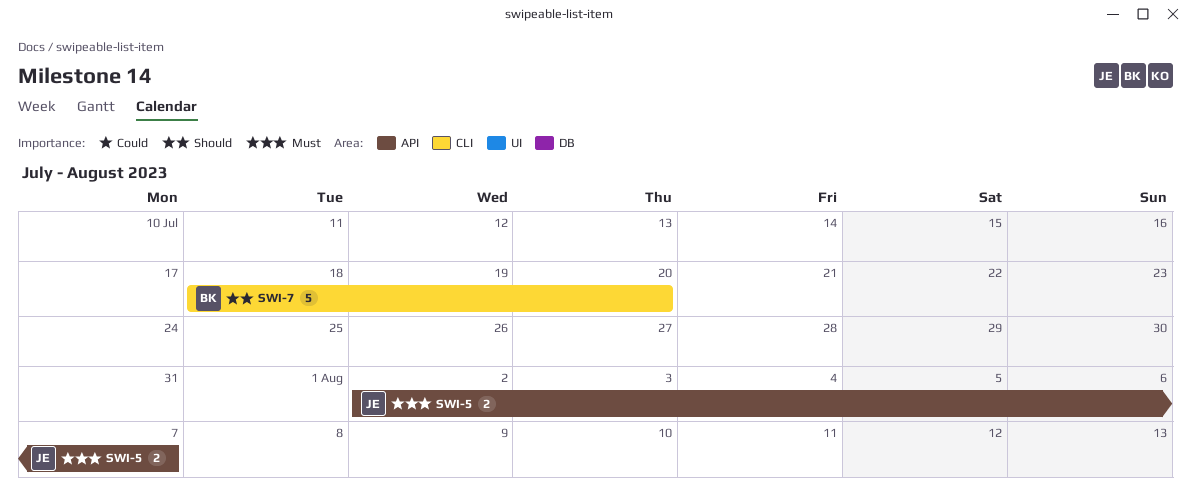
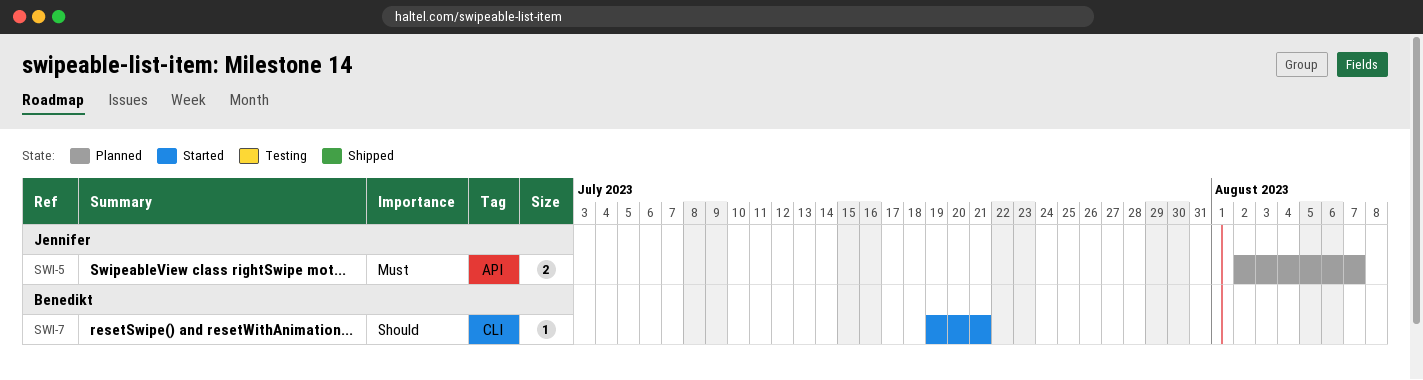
SWI-7, estimate: 5 -> 1
SWI-7, start: Jul 18 -> Jul 19
SWI-7, due: Jul 20 -> Jul 21

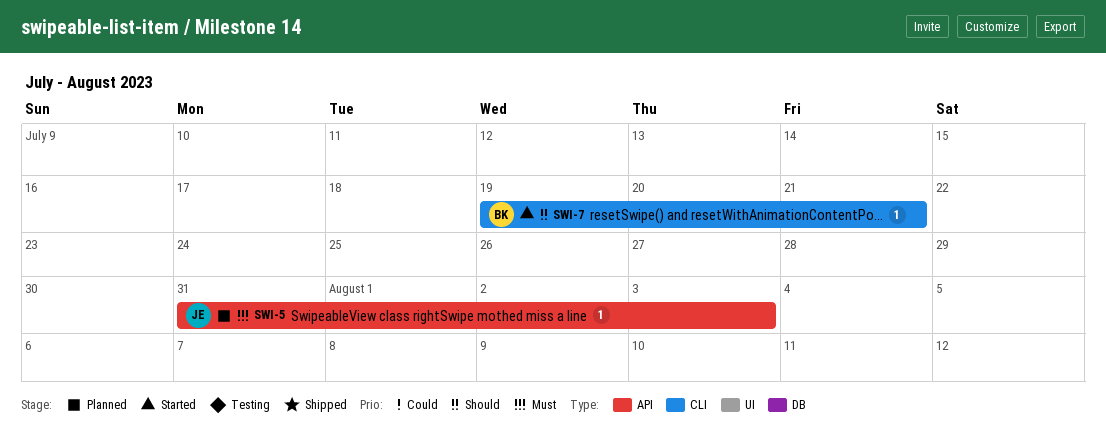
SWI-5, estimate: 2 -> 1
SWI-5, start: Aug 2 -> Jul 31
SWI-5, due: Aug 7 -> Aug 3

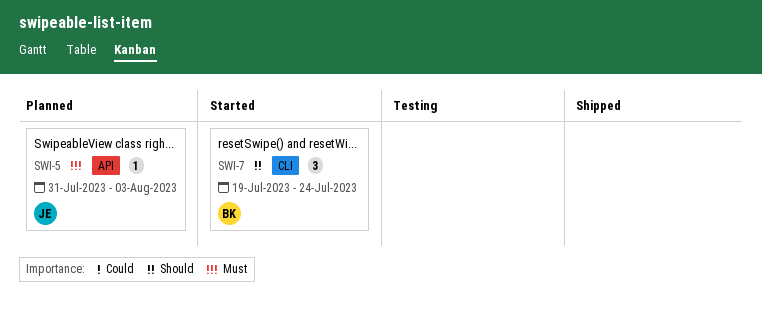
SWI-7, estimate: 1 -> 3
SWI-7, due: Jul 21 -> Jul 24

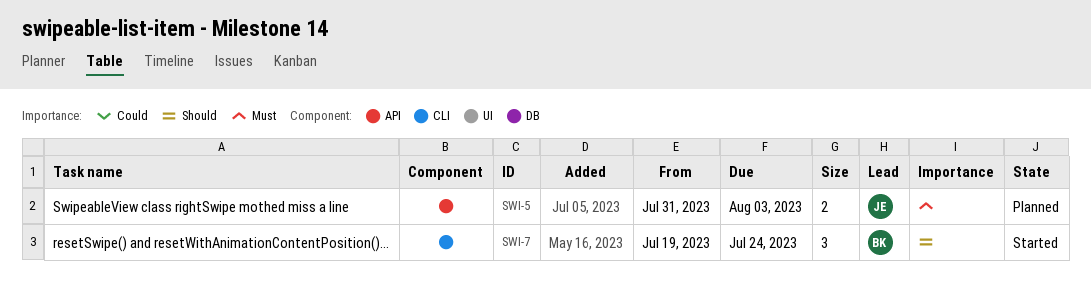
SWI-5, estimate: 1 -> 2

